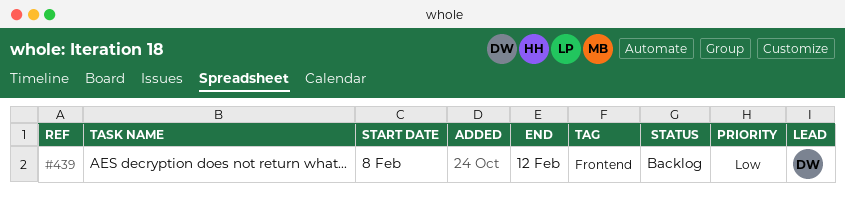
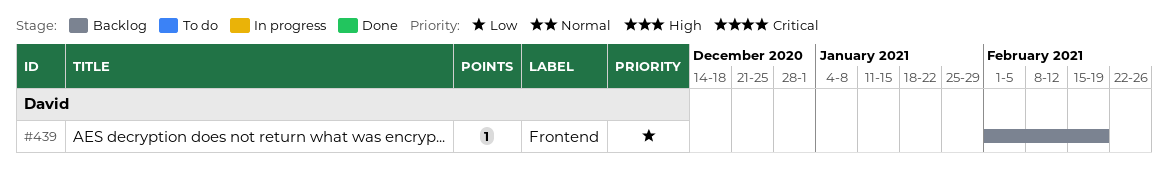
#439, start: Feb 8 -> Feb 1
#439, due: Feb 12 -> Feb 19

